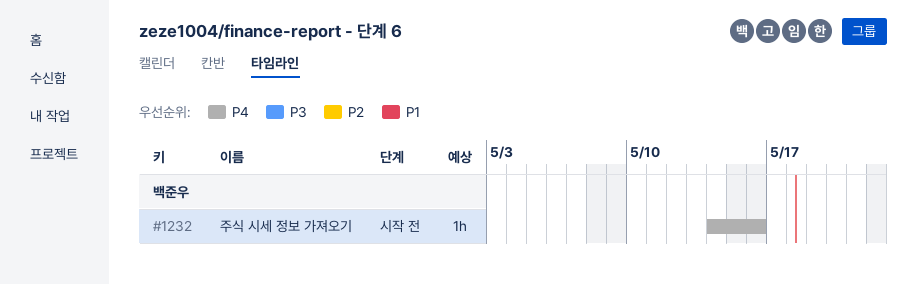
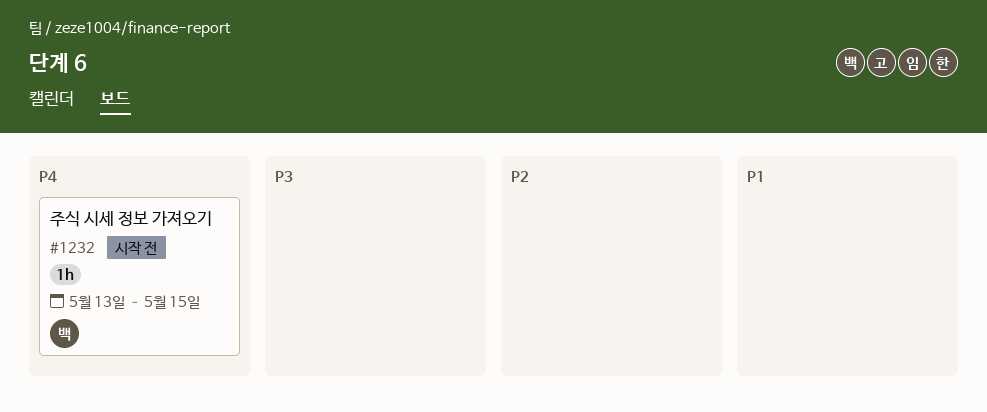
#1232, start: May 14 -> May 13
#1232, due: May 16 -> May 15

